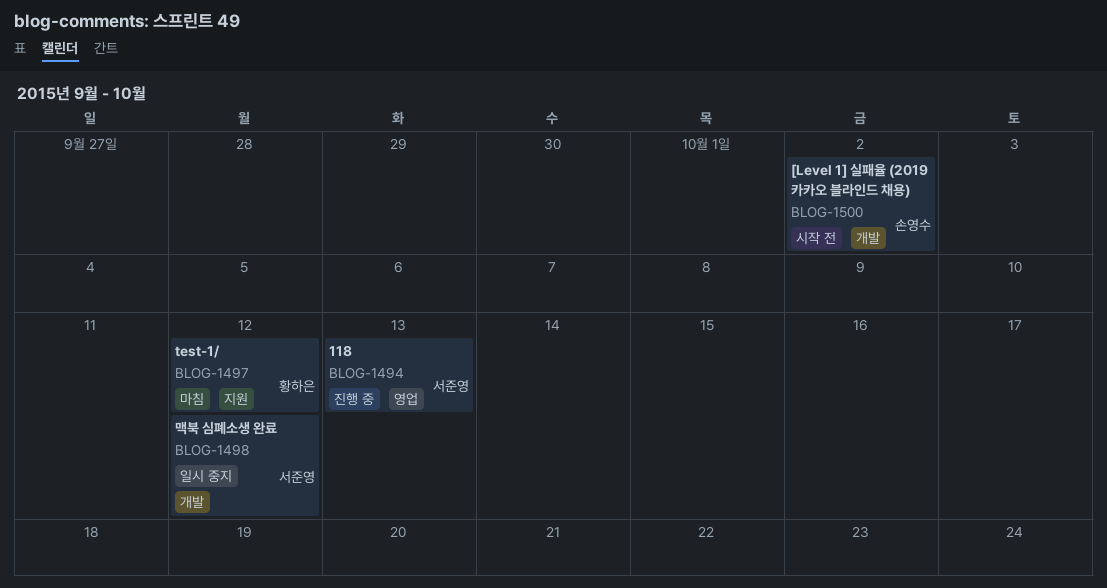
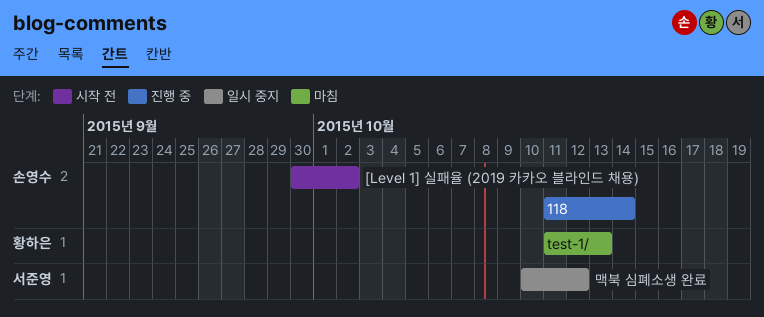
118, owner: 서준영 -> 손영수
118, due: Oct 13 -> Oct 14
test-1/, due: Oct 12 -> Oct 13

